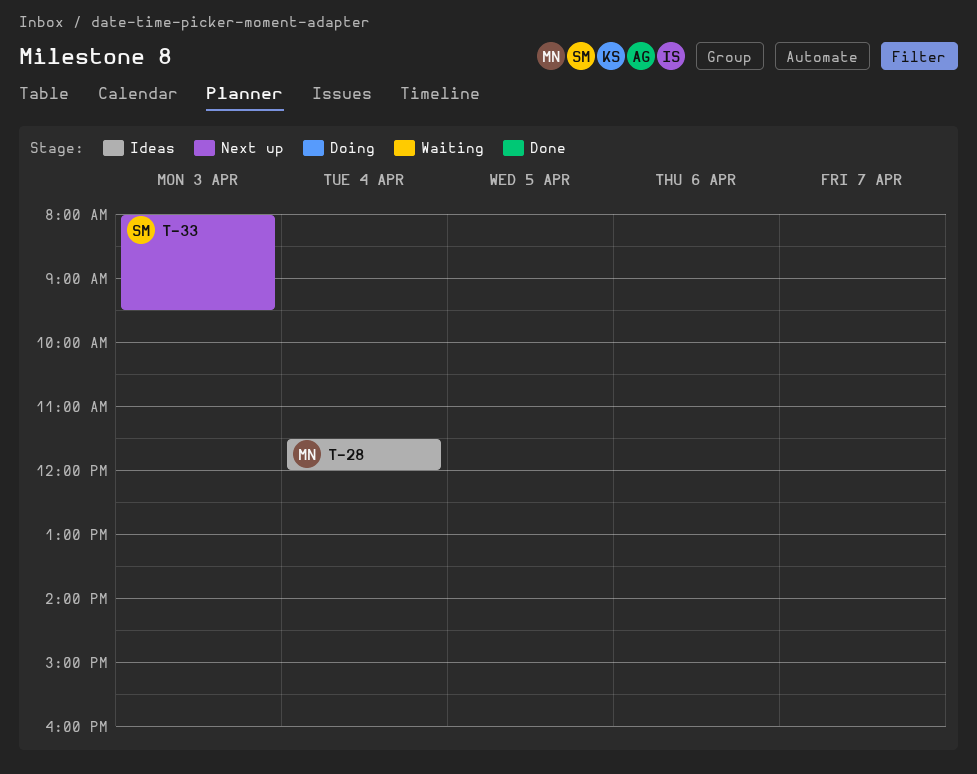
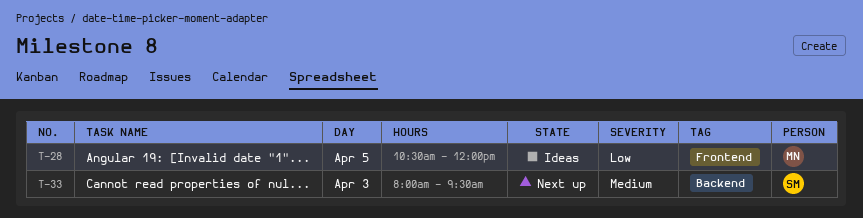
T-28, day: Apr 4 -> Apr 5
T-28, begins: 11:30 -> 10:30

